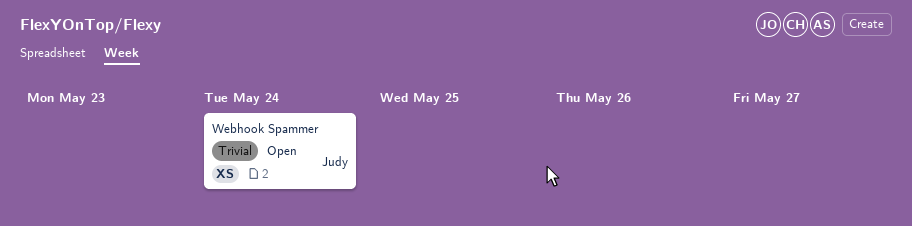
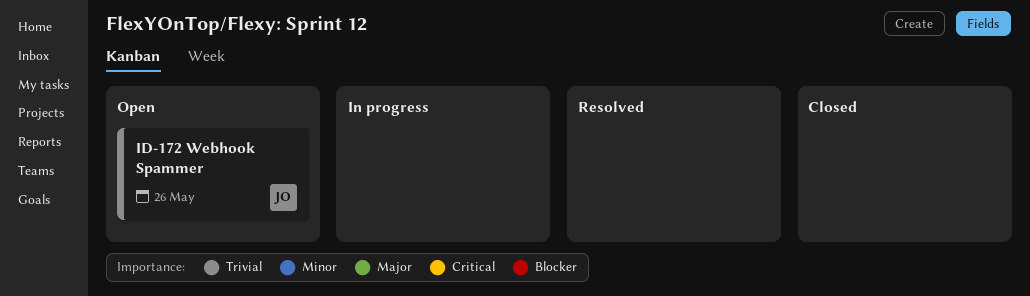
Webhook Spammer, due: May 24 -> May 26

